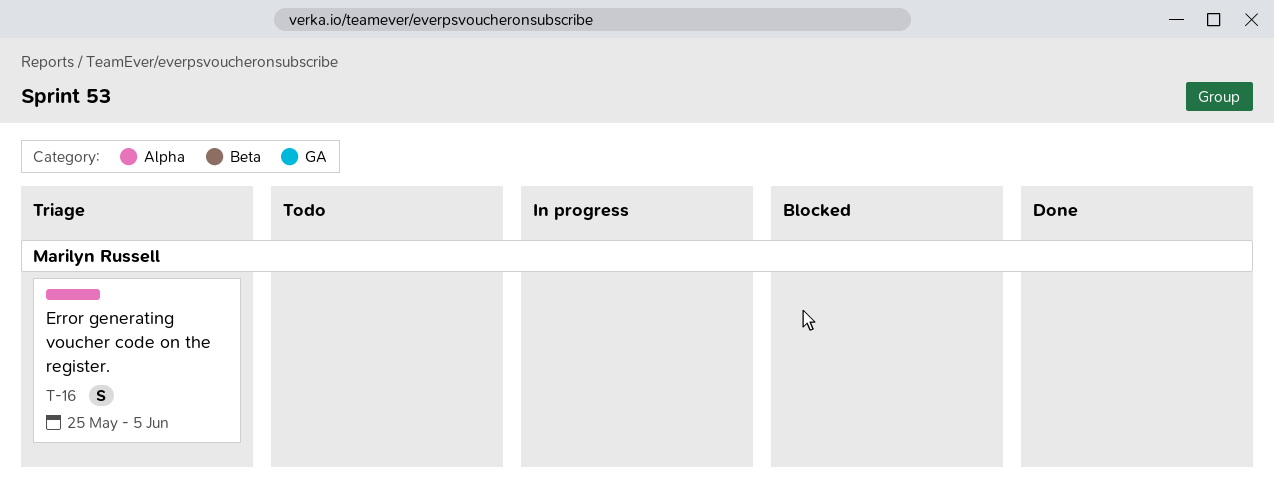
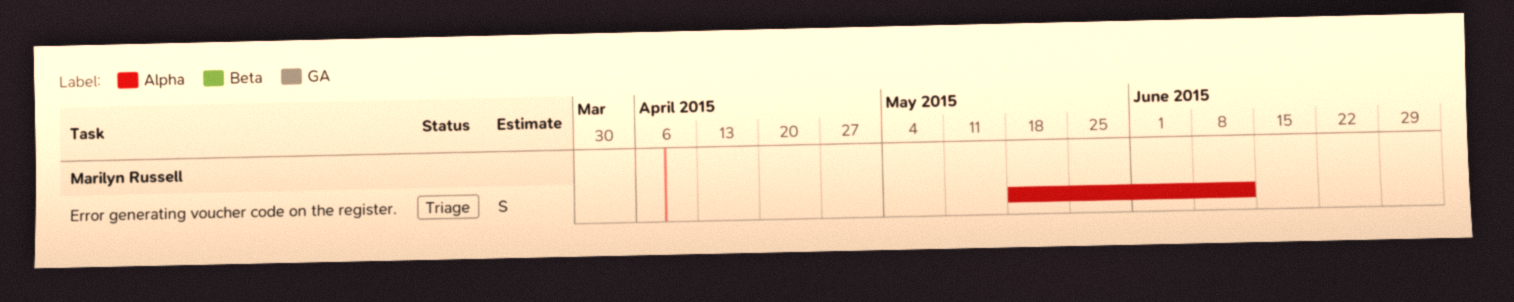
Error generating voucher code on the register., start: May 25 -> May 18
Error generating voucher code on the register., due: Jun 5 -> Jun 12

